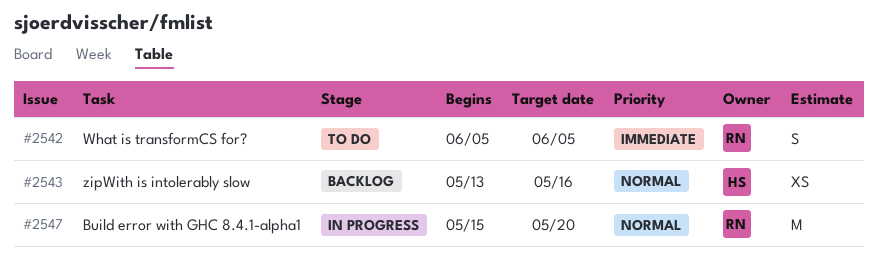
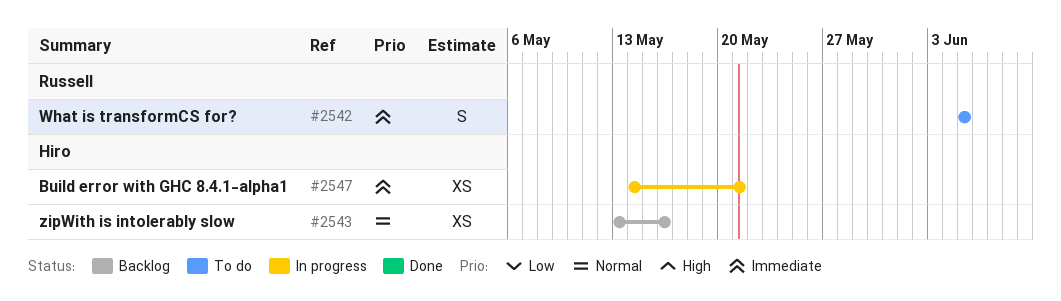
#2547, owner: Russell -> Hiro
#2547, priority: Normal -> Immediate
#2547, estimate: M -> XS
#2547, start: May 15 -> May 14
#2547, due: May 20 -> May 21

